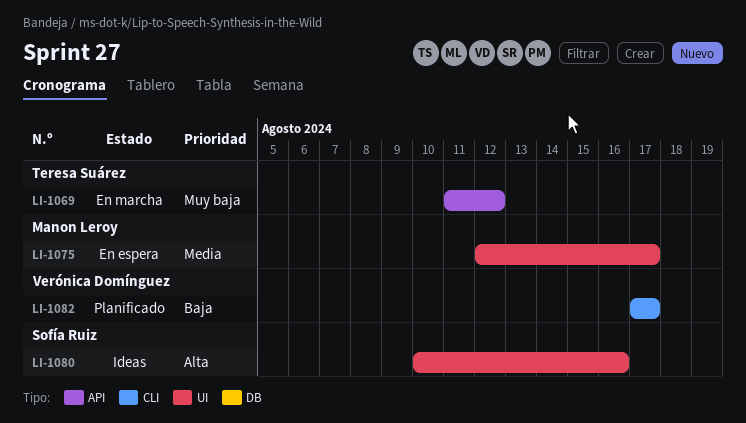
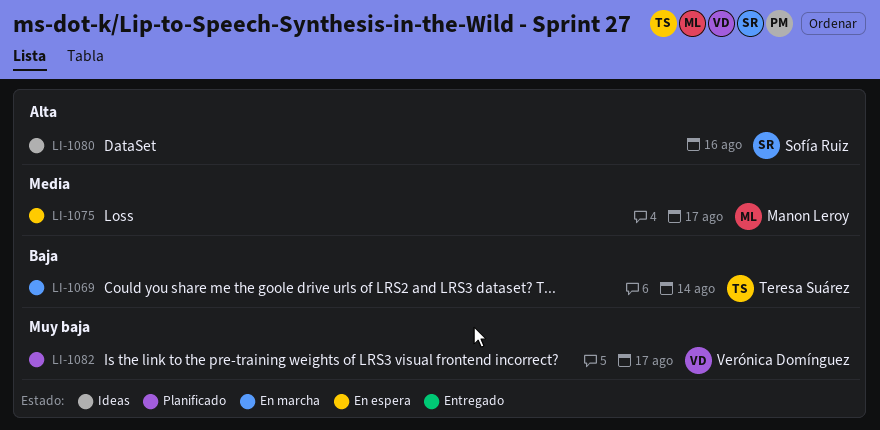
LI-1069, priority: Muy baja -> Baja
LI-1069, due: Aug 12 -> Aug 14
LI-1082, priority: Baja -> Muy baja

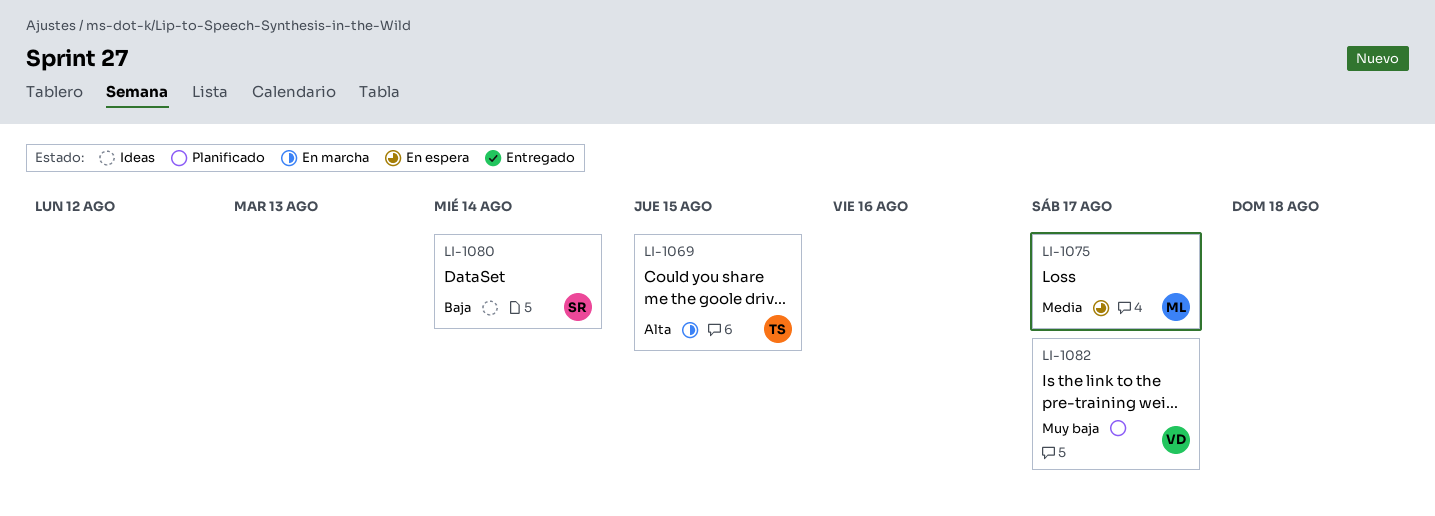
LI-1069, priority: Baja -> Alta
LI-1069, due: Aug 14 -> Aug 15
LI-1080, priority: Alta -> Baja
LI-1080, due: Aug 16 -> Aug 14

